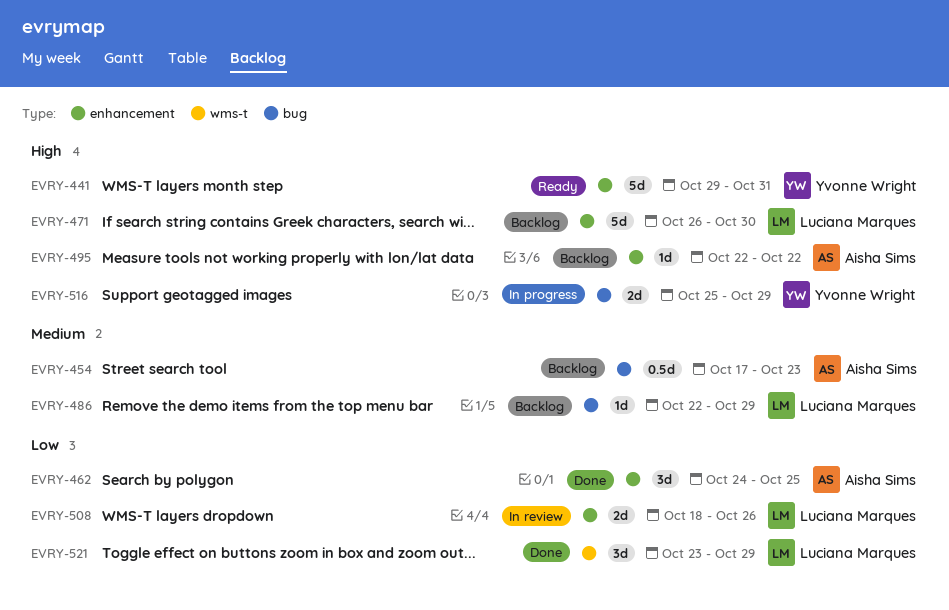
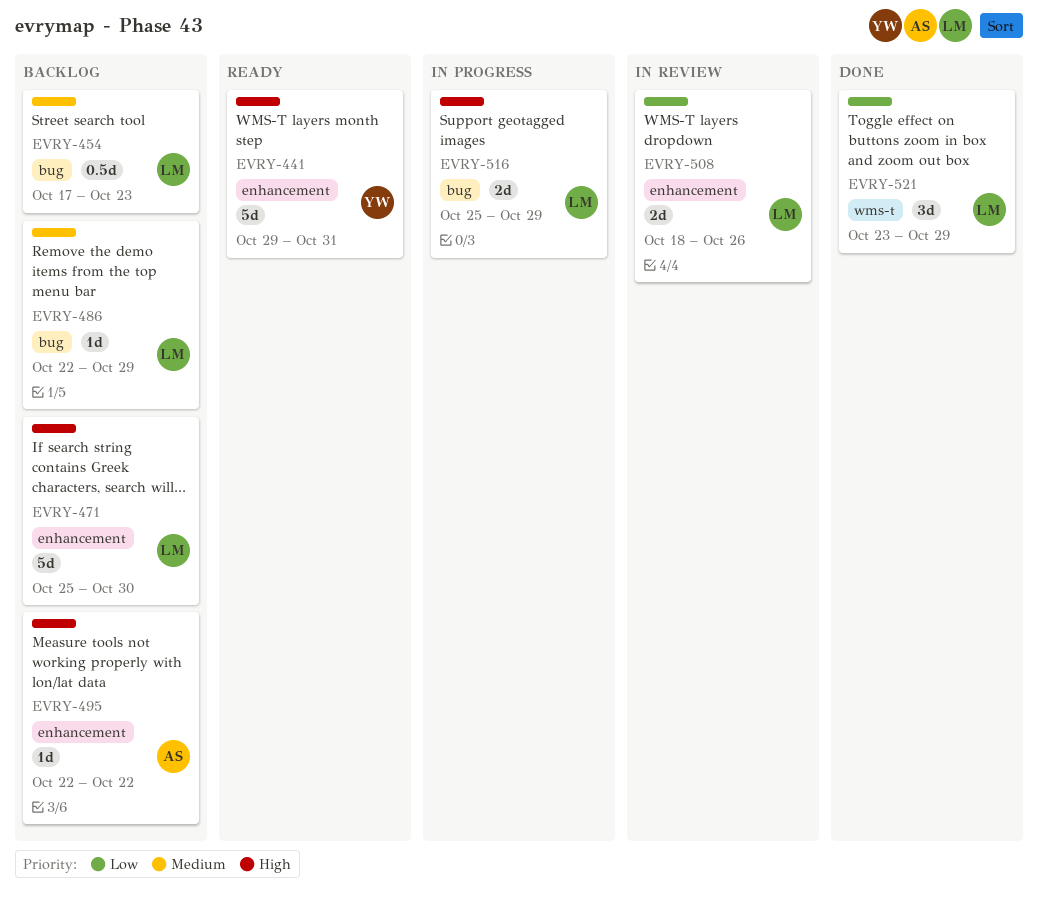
EVRY-454, owner: Aisha Sims -> Luciana Marques
EVRY-462: present -> none
EVRY-471, start: Oct 26 -> Oct 25
EVRY-516, owner: Yvonne Wright -> Luciana Marques

